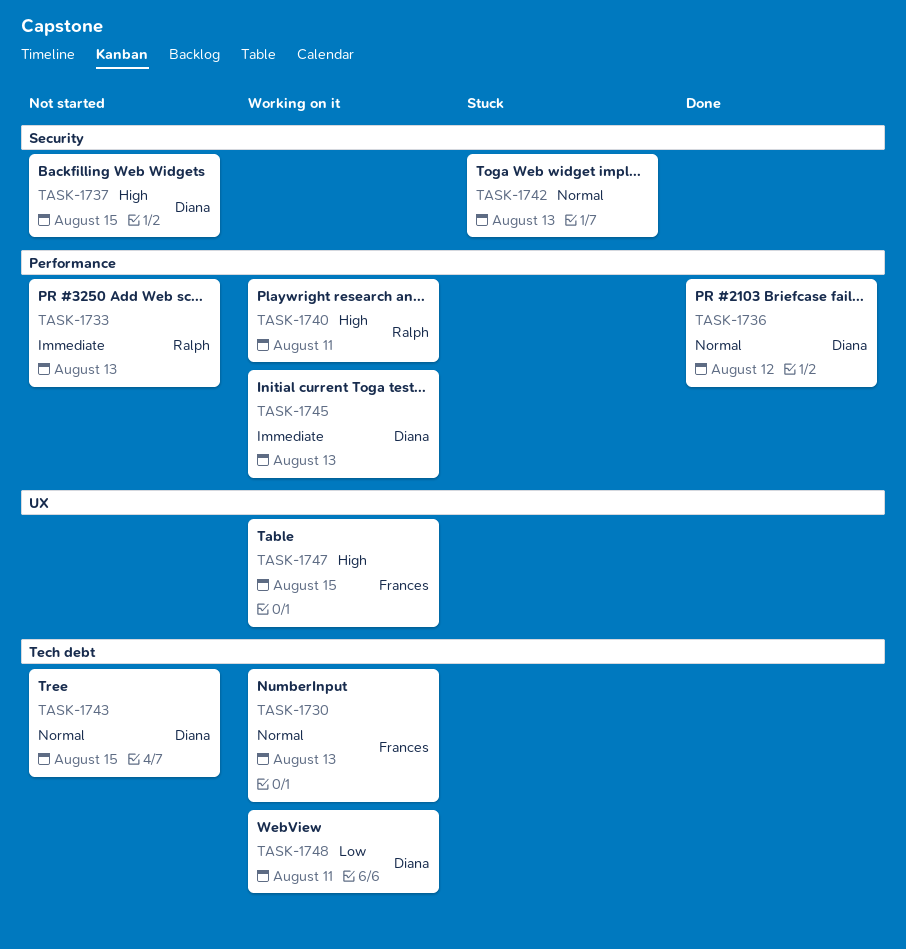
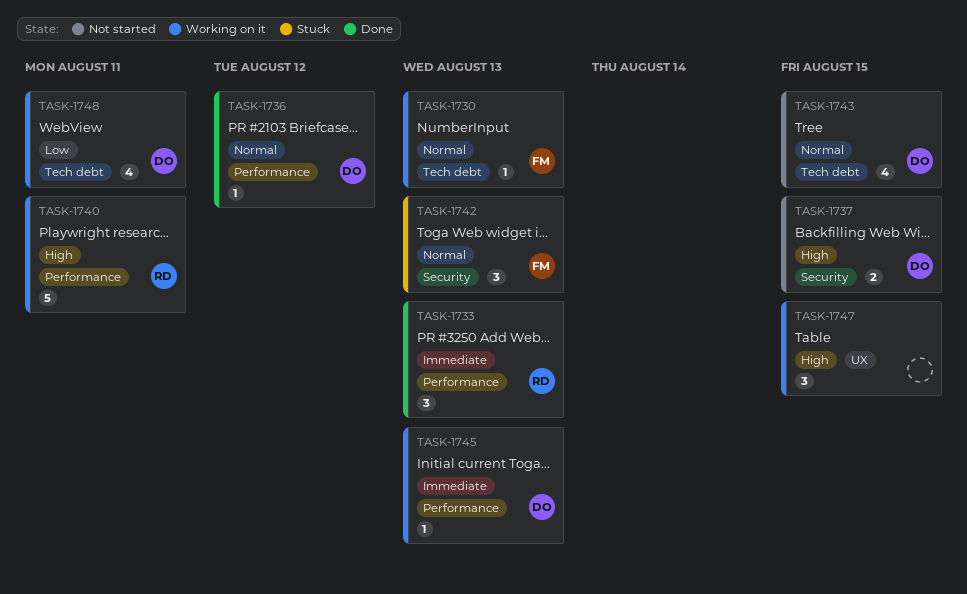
TASK-1733, status: Not started -> Done
TASK-1742, owner: none -> Frances
TASK-1747, owner: Frances -> none

